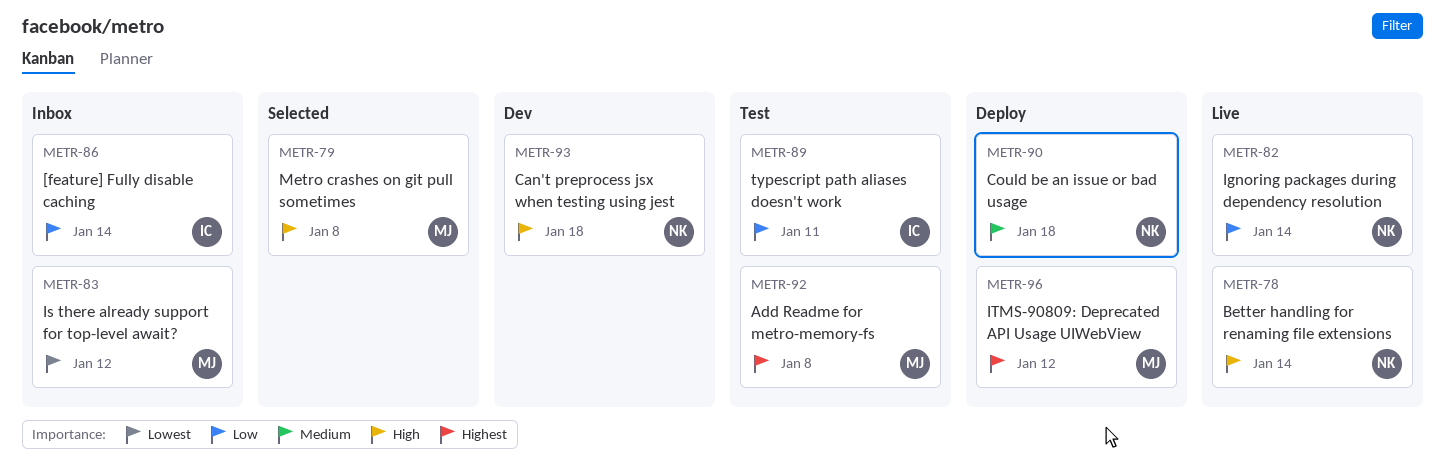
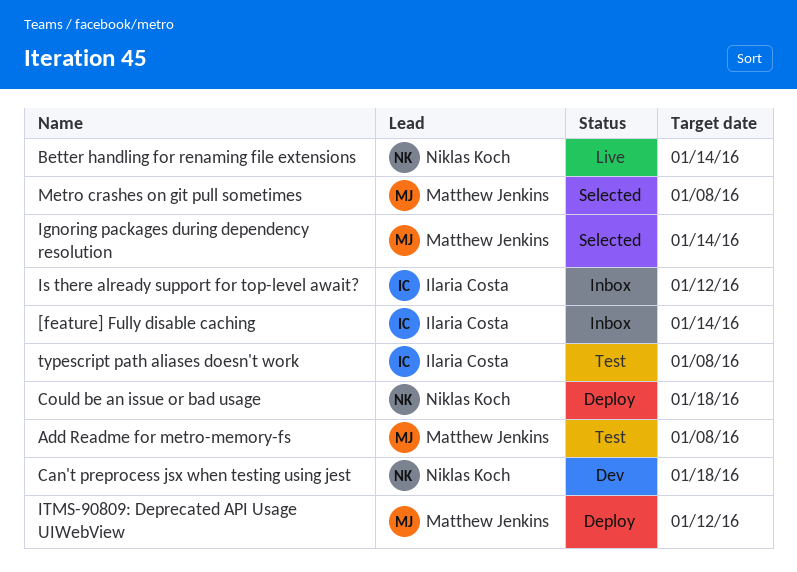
Ignoring packages during dependency resolution, status: Live -> Selected
Ignoring packages during dependency resolution, owner: Niklas Koch -> Matthew Jenkins
Is there already support for top-level await?, owner: Matthew Jenkins -> Ilaria Costa
typescript path aliases doesn't work, due: Jan 11 -> Jan 8

